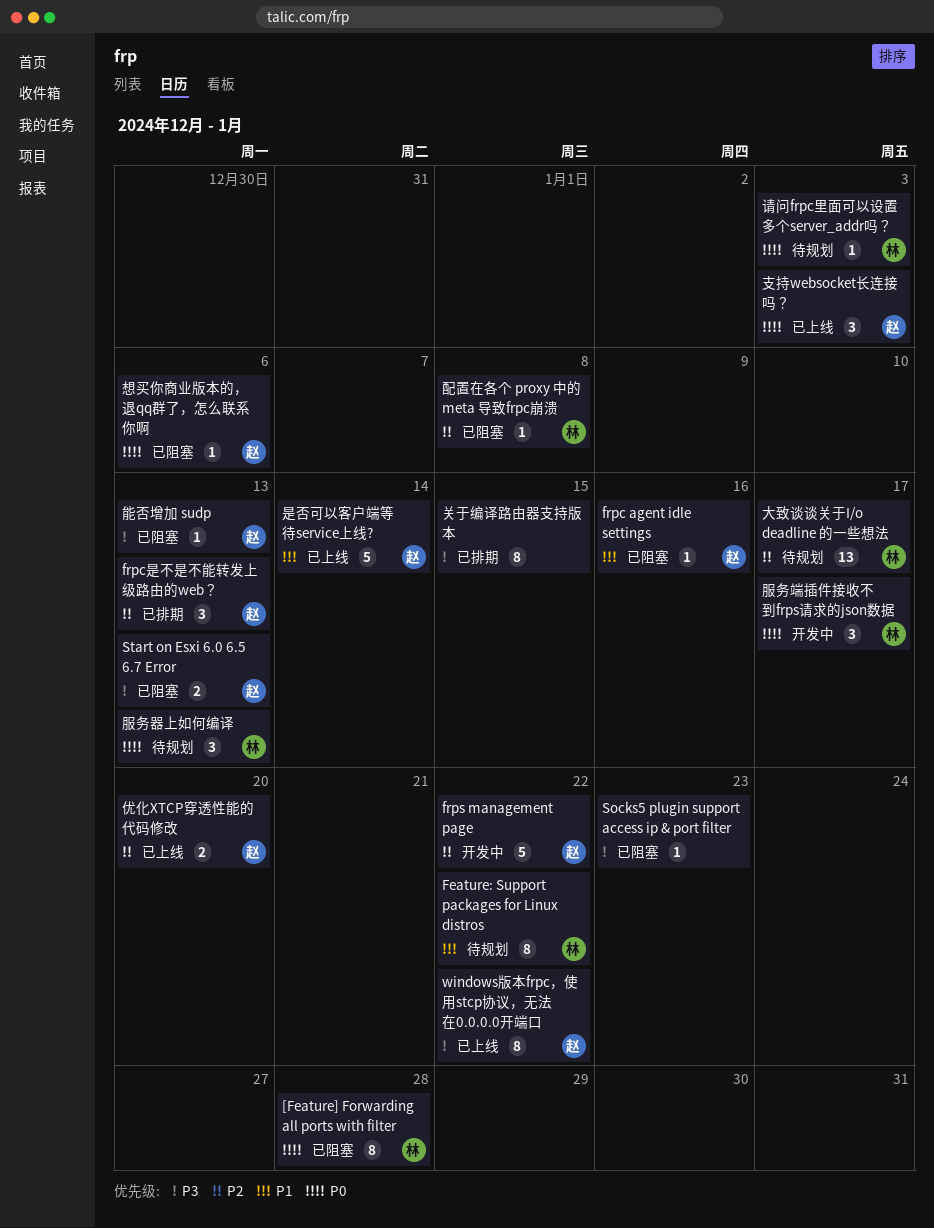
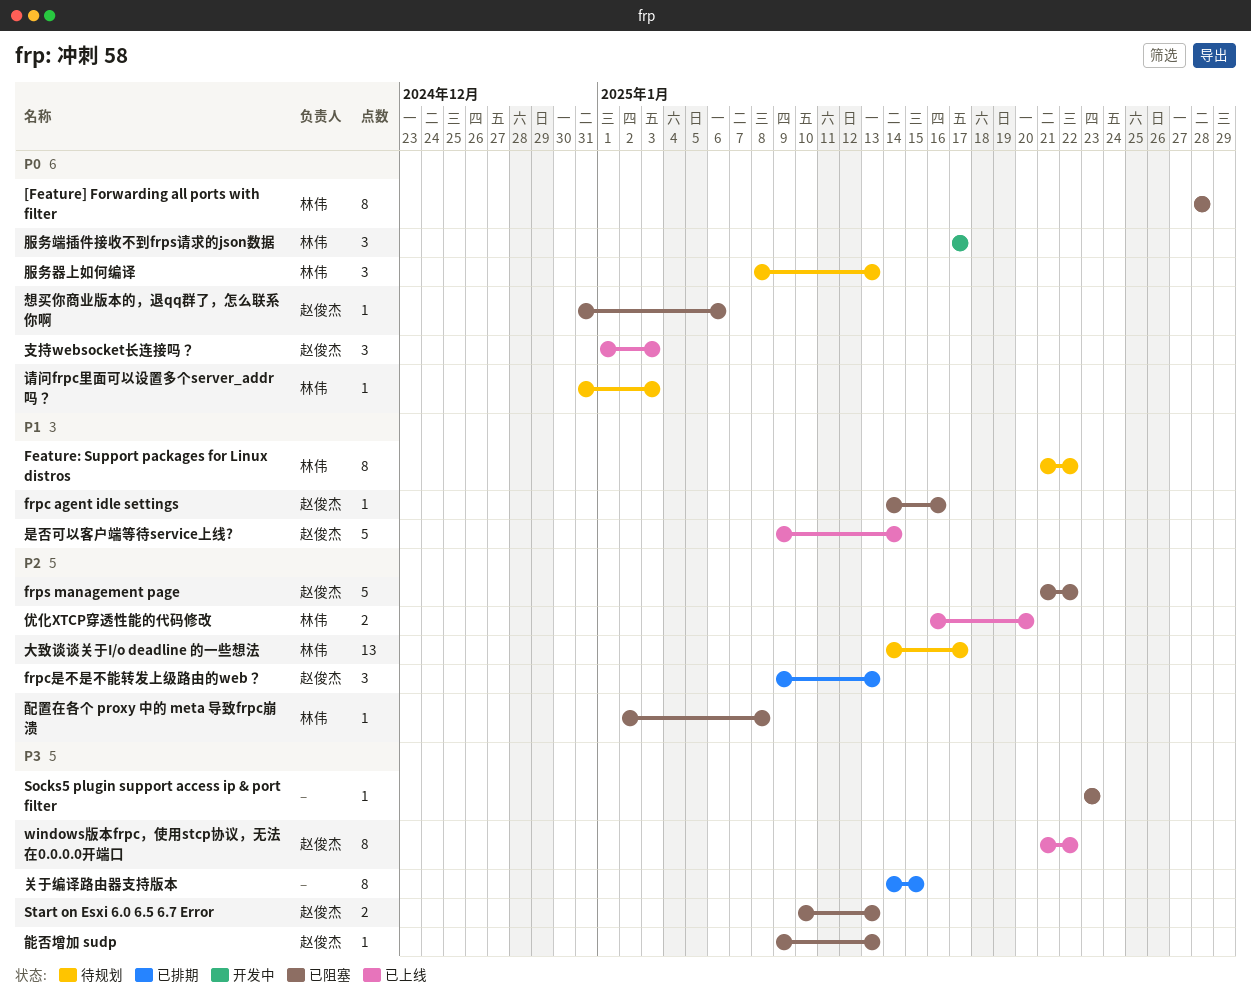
frps management page, status: 开发中 -> 已阻塞
优化XTCP穿透性能的代码修改, owner: 赵俊杰 -> 林伟

